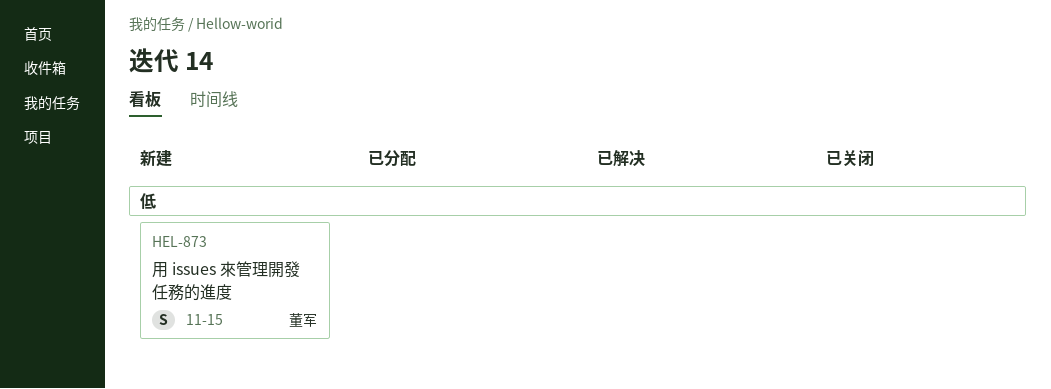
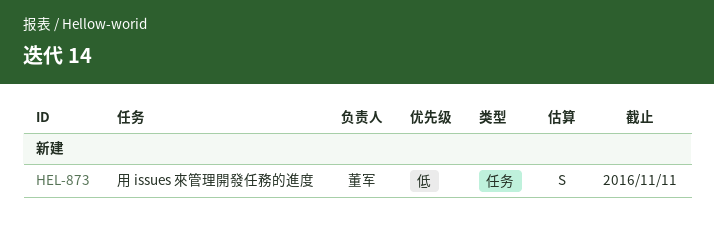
HEL-873, due: Nov 15 -> Nov 11

